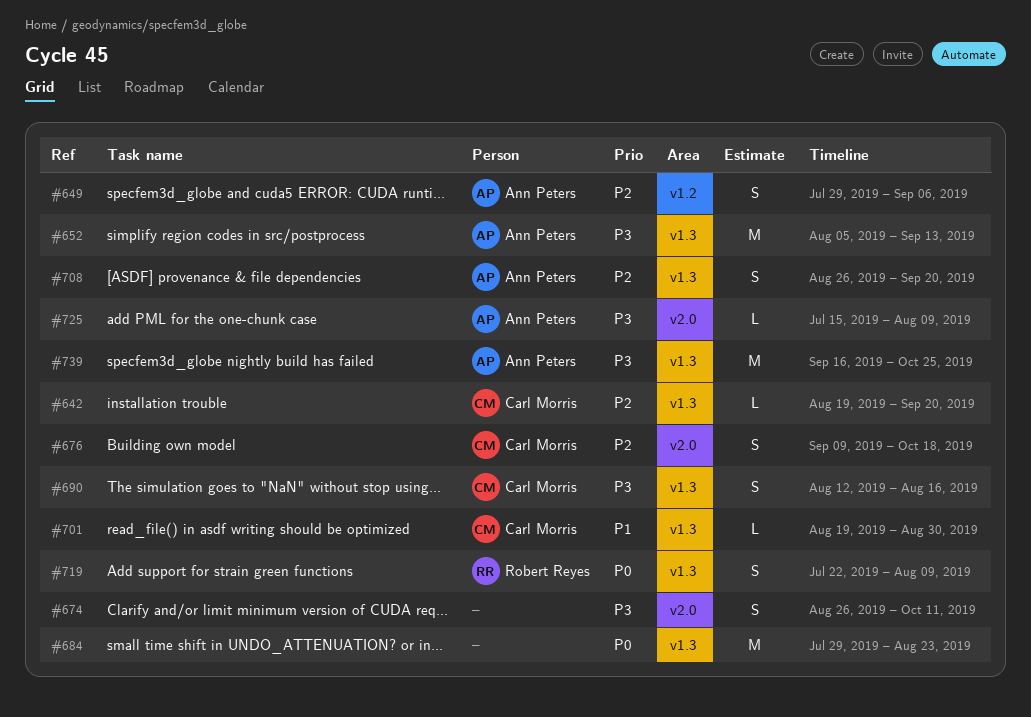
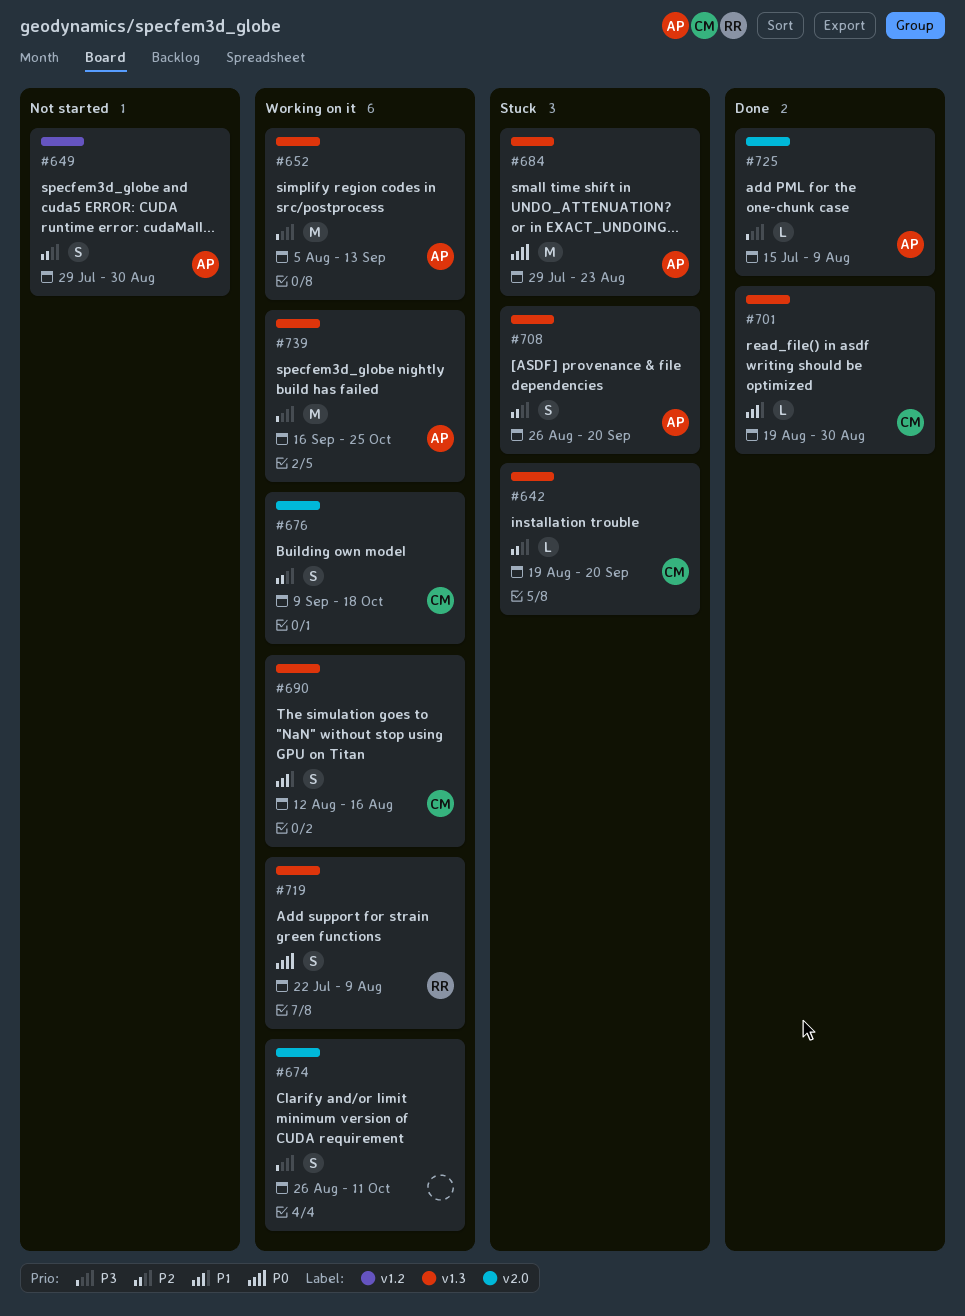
#649, due: Sep 6 -> Aug 30
#684, owner: none -> Ann Peters
#690, priority: P3 -> P1

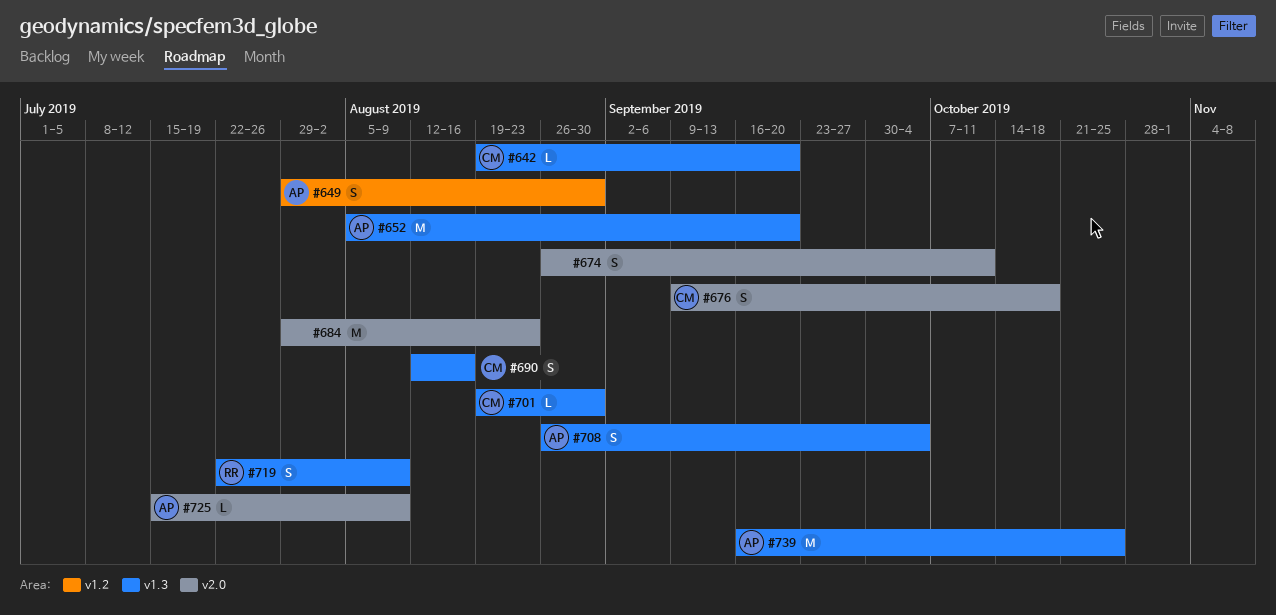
#652, due: Sep 13 -> Sep 20
#684, owner: AP -> none
#684, label: v1.3 -> v2.0
#708, due: Sep 20 -> Oct 4

